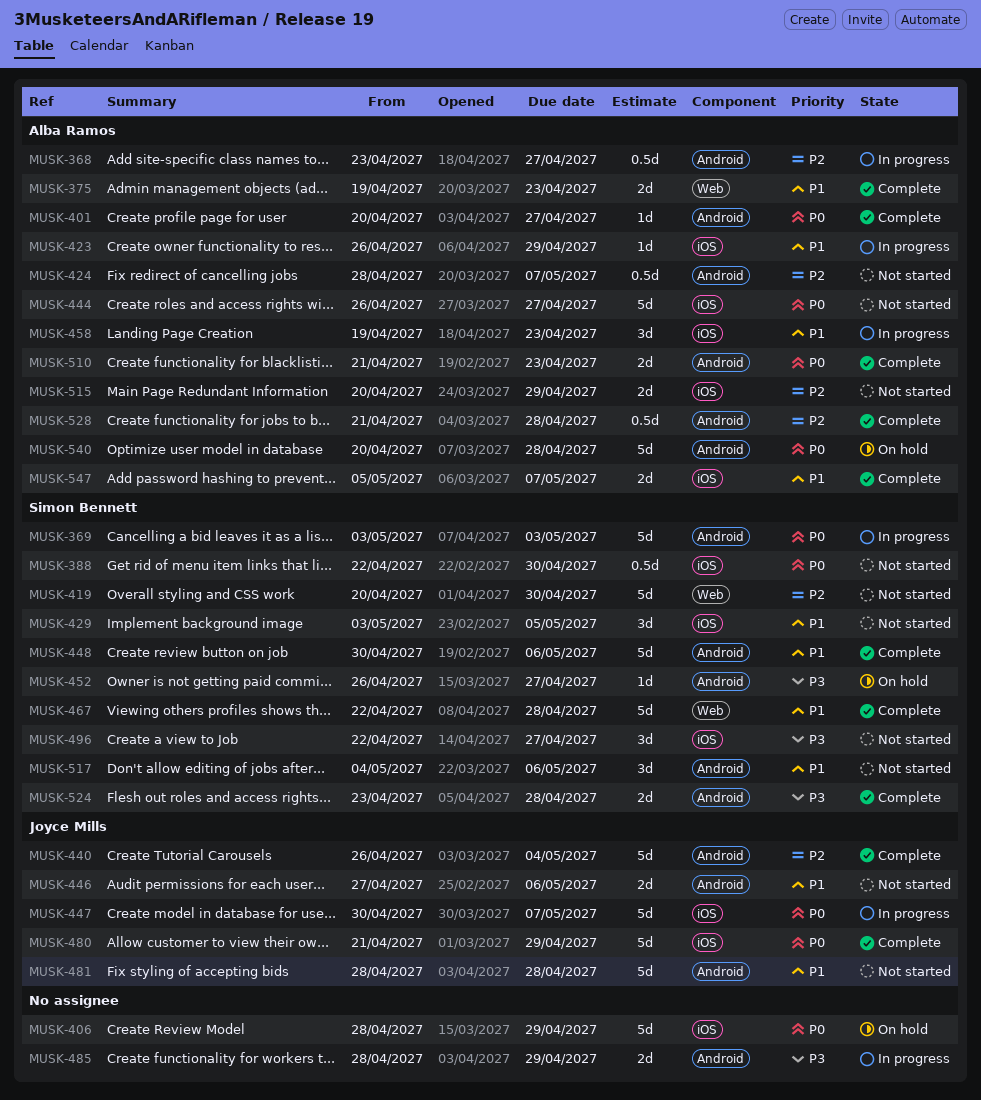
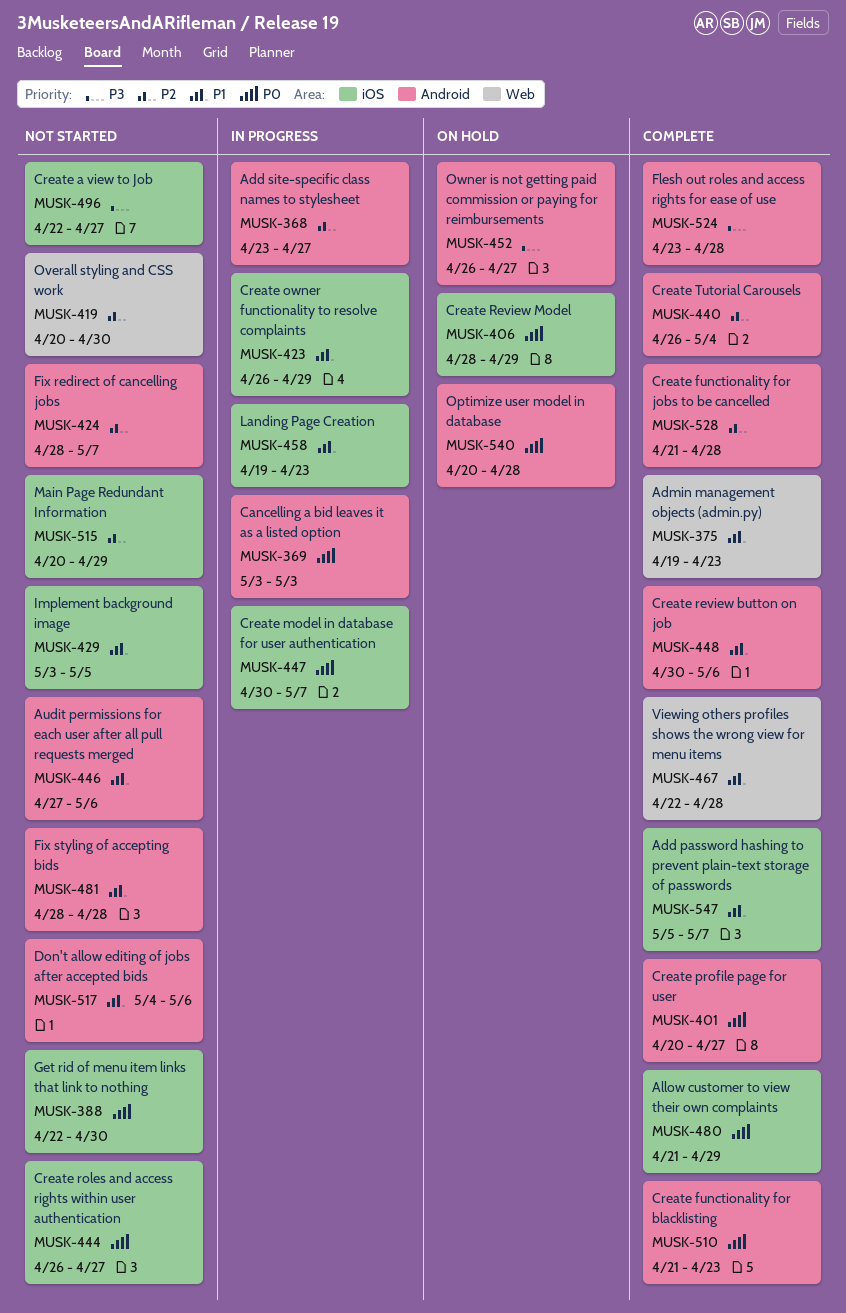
MUSK-485: present -> none

